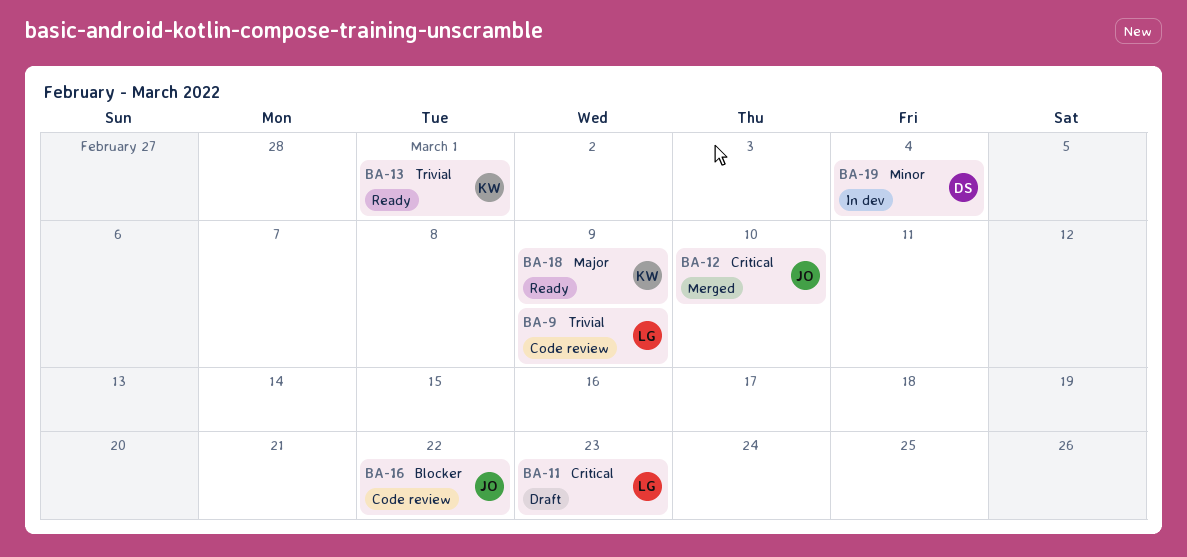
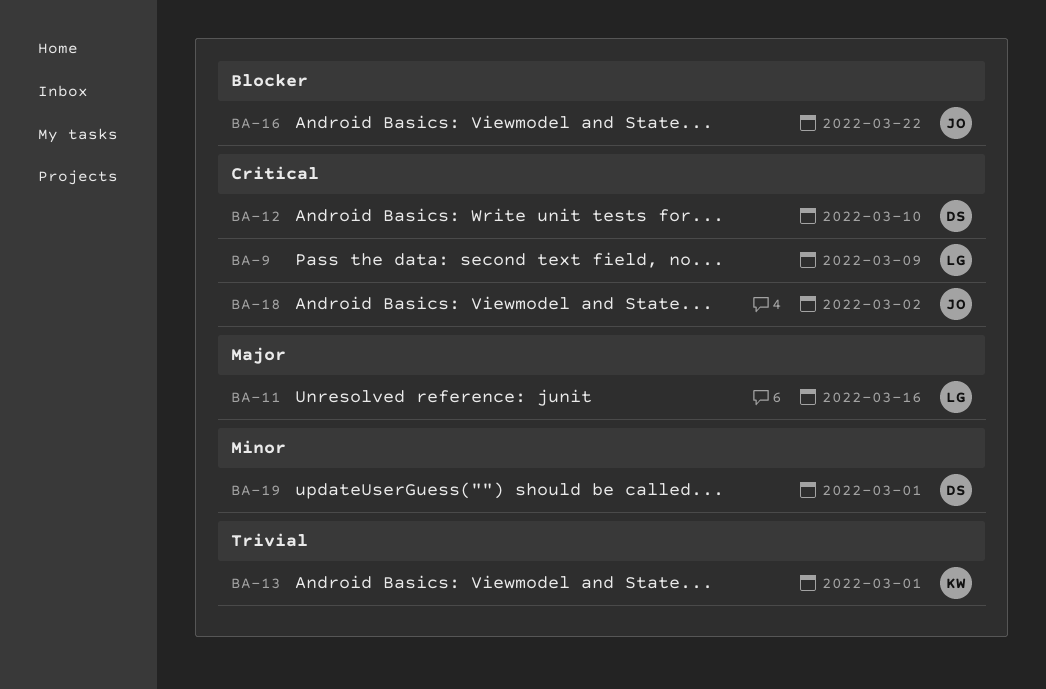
BA-9, priority: Trivial -> Critical
BA-11, priority: Critical -> Major
BA-11, due: Mar 23 -> Mar 16
BA-12, owner: JO -> DS
BA-18, owner: KW -> JO
BA-18, priority: Major -> Critical
BA-18, due: Mar 9 -> Mar 2
BA-19, due: Mar 4 -> Mar 1

